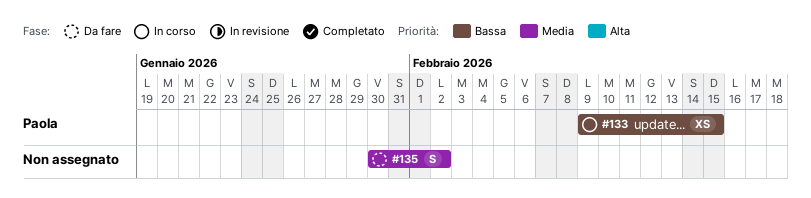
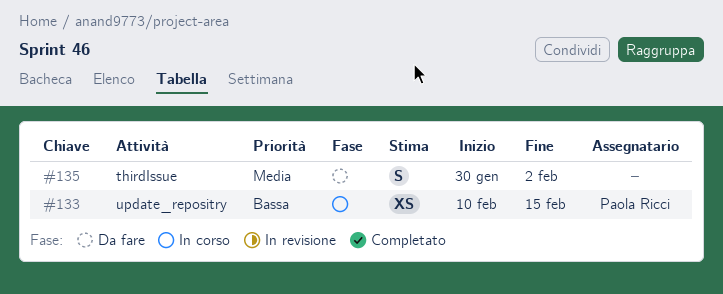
#133, start: Feb 9 -> Feb 10

